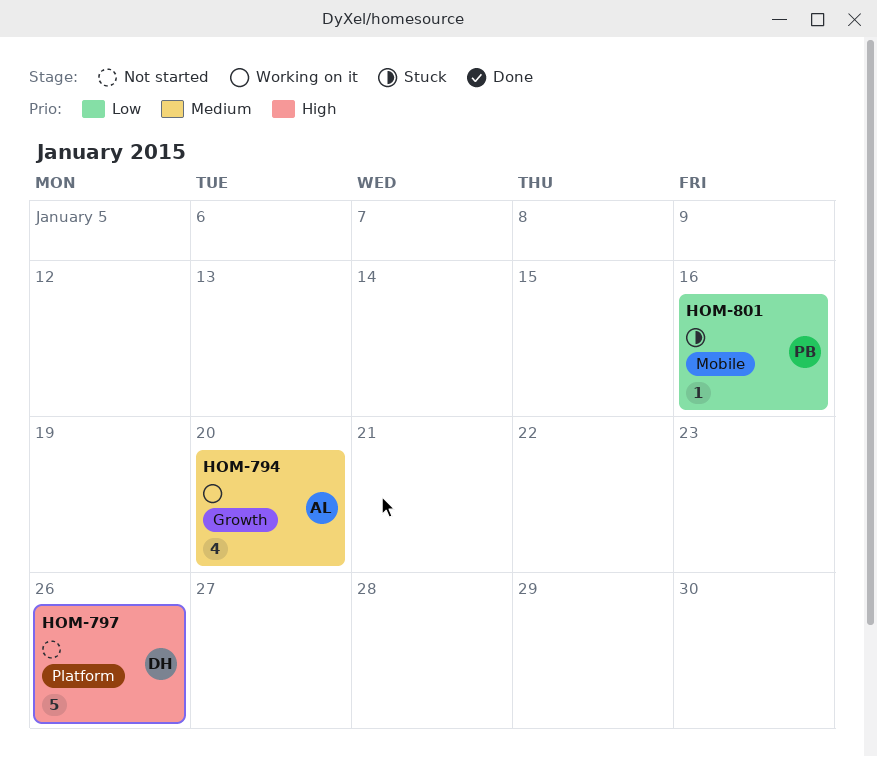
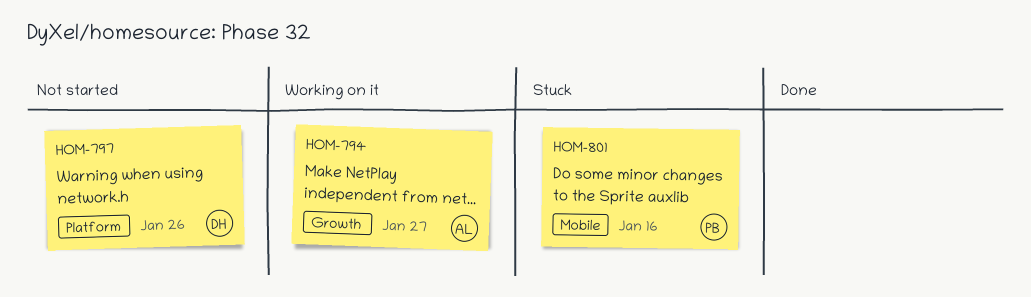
HOM-794, due: Jan 20 -> Jan 27

